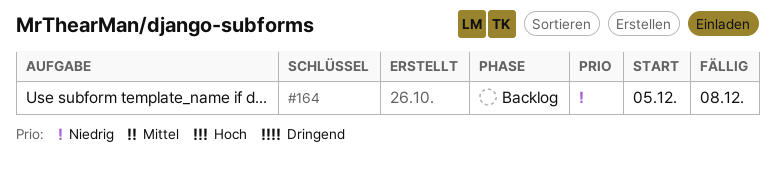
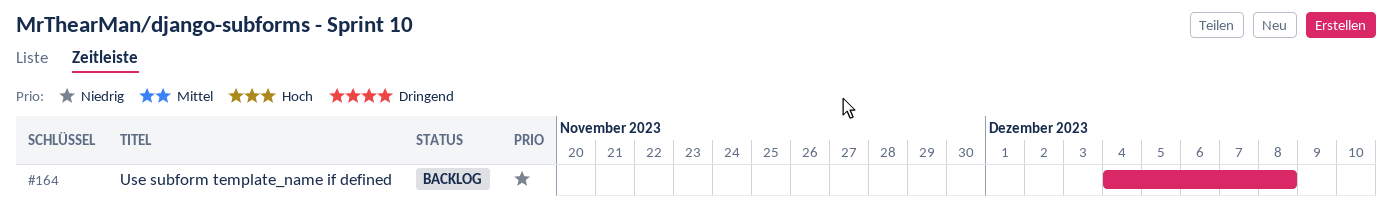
#164, start: Dec 5 -> Dec 4

